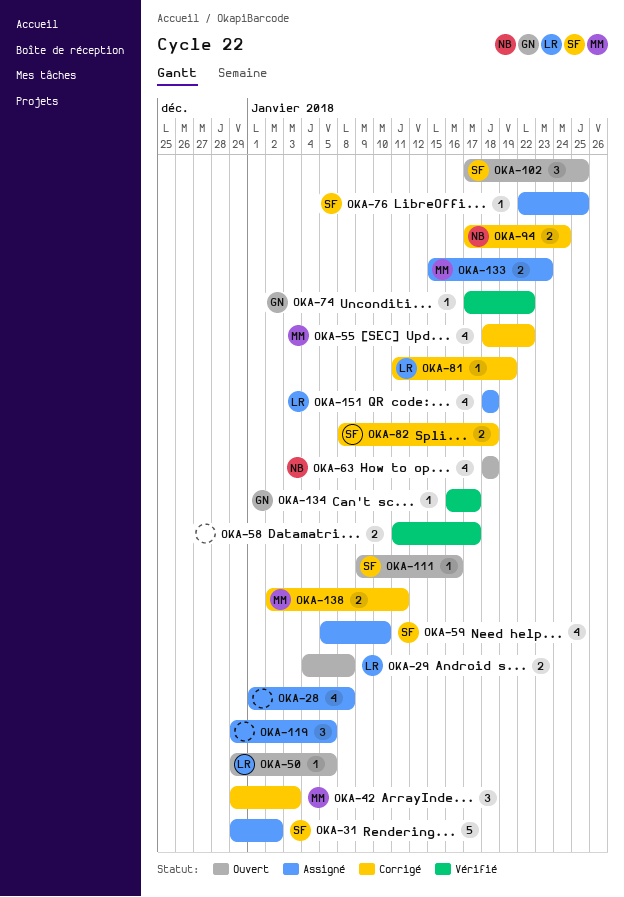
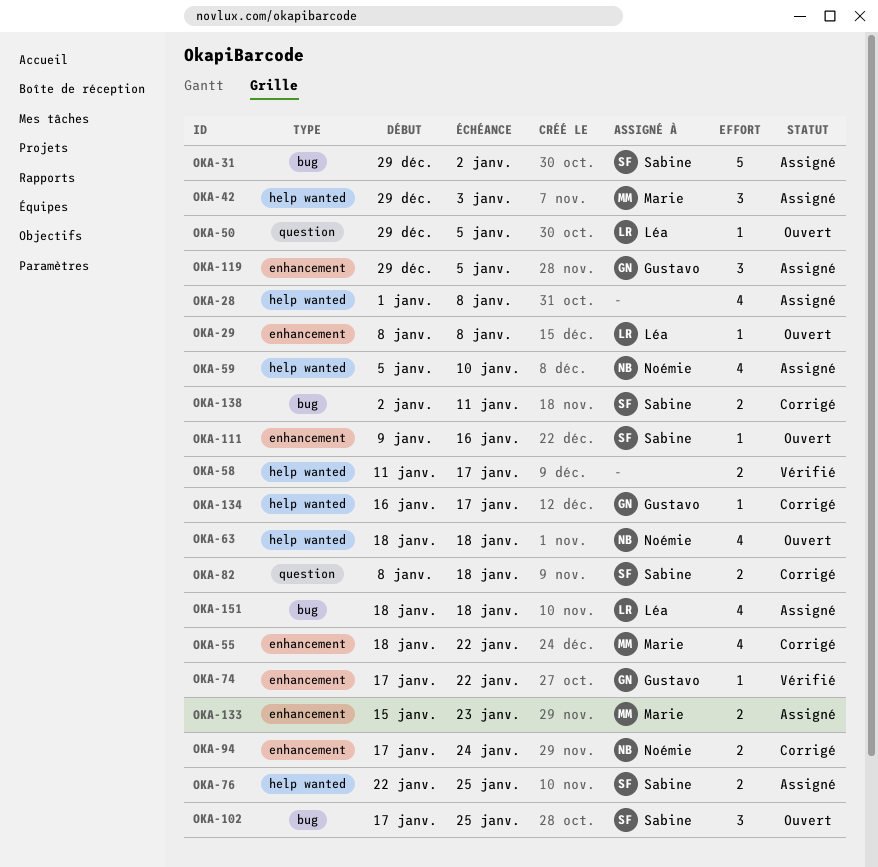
OKA-29, estimate: 2 -> 1
OKA-29, start: Jan 4 -> Jan 8
OKA-42, status: Corrigé -> Assigné
OKA-59, owner: Sabine -> Noémie
OKA-76, estimate: 1 -> 2
OKA-81: present -> none
OKA-119, owner: none -> Gustavo
OKA-134, status: Vérifié -> Corrigé
OKA-138, owner: Marie -> Sabine

